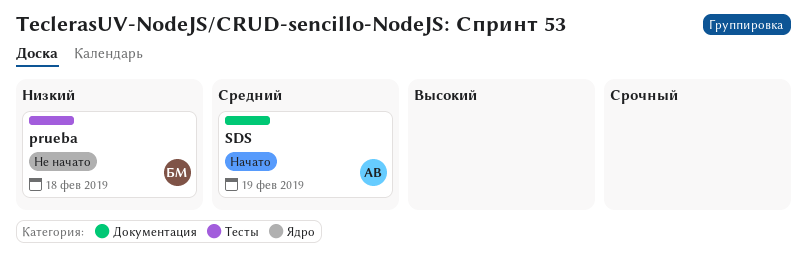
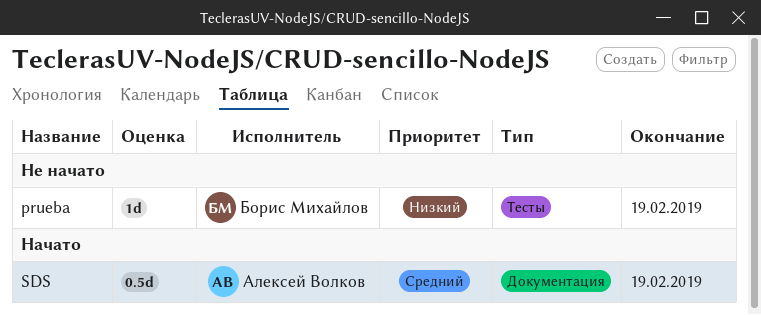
prueba, due: Feb 18 -> Feb 19

